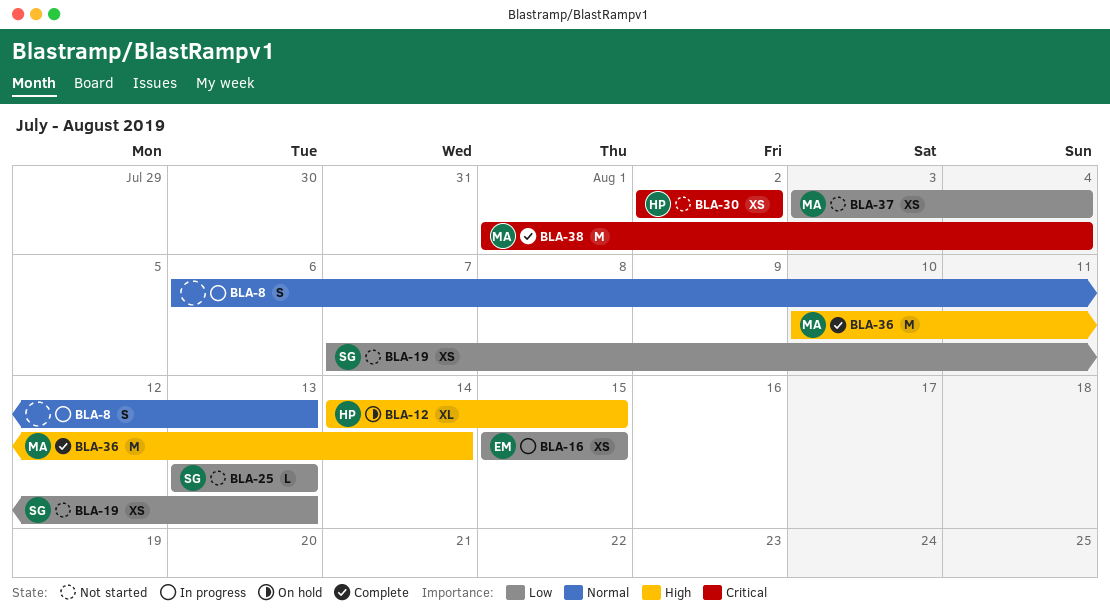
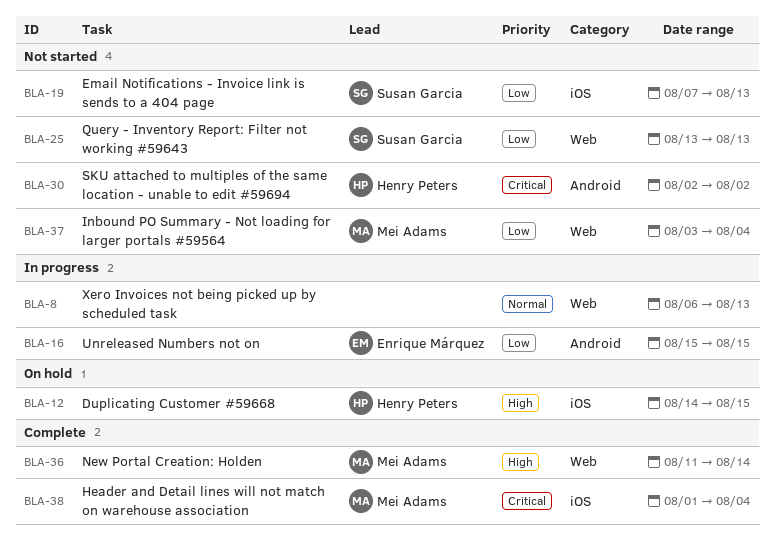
BLA-36, start: Aug 10 -> Aug 11

